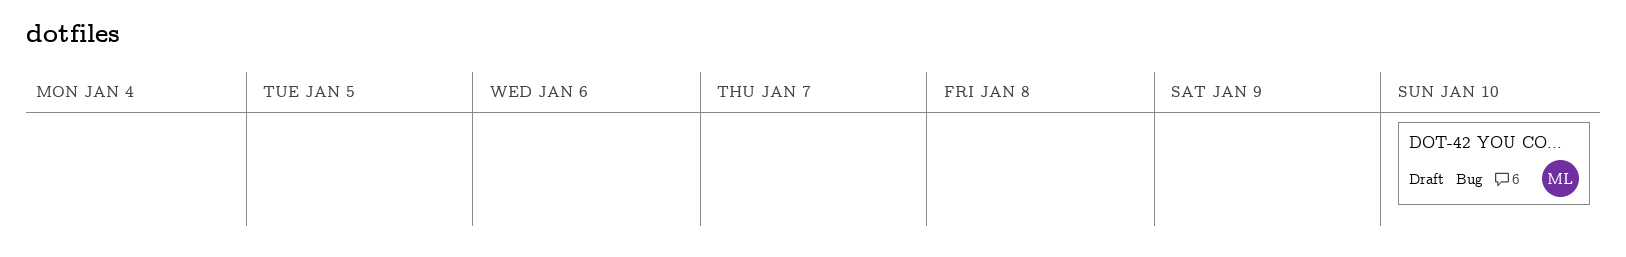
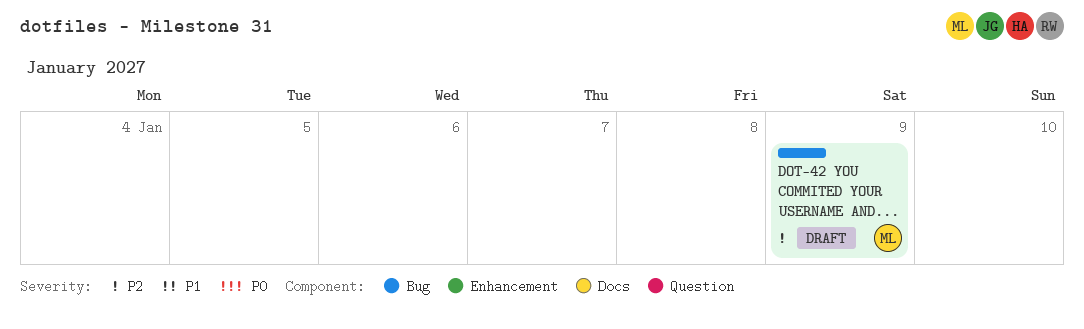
DOT-42, due: Jan 10 -> Jan 9

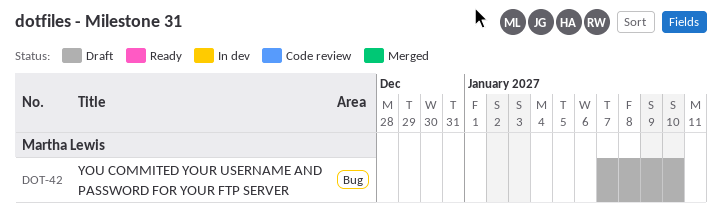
DOT-42, due: Jan 9 -> Jan 10

